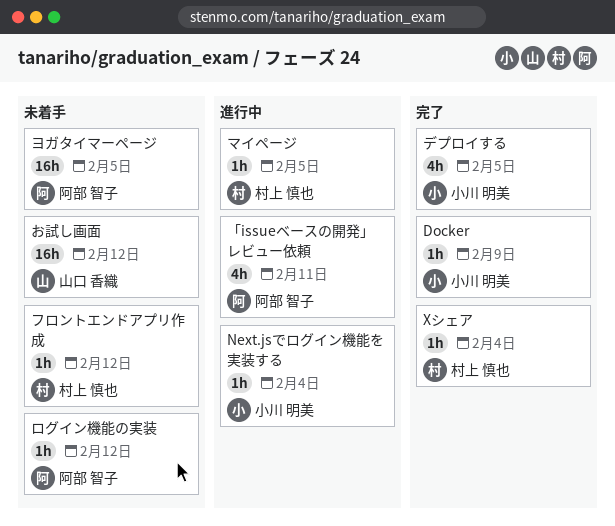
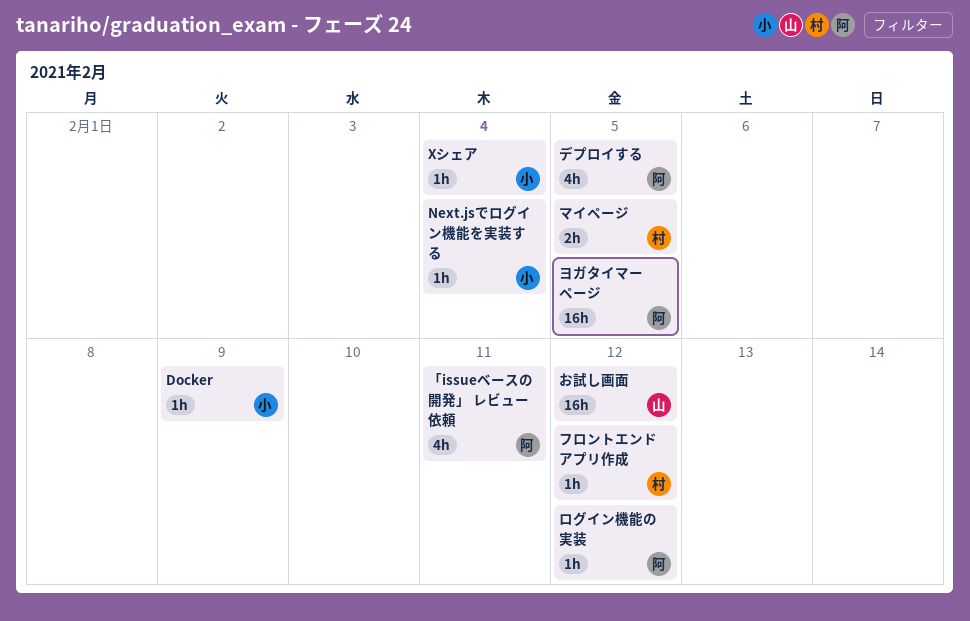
Xシェア, owner: 村上 慎也 -> 小川 明美
デプロイする, owner: 小川 明美 -> 阿部 智子
マイページ, estimate: 1h -> 2h

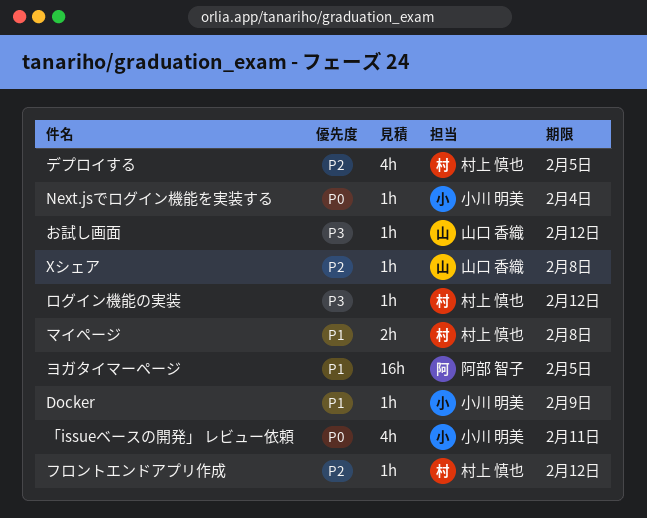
Xシェア, owner: 小川 明美 -> 山口 香織
Xシェア, due: Feb 4 -> Feb 8
「issueベースの開発」 レビュー依頼, owner: 阿部 智子 -> 小川 明美
お試し画面, estimate: 16h -> 1h
デプロイする, owner: 阿部 智子 -> 村上 慎也
マイページ, due: Feb 5 -> Feb 8
ログイン機能の実装, owner: 阿部 智子 -> 村上 慎也

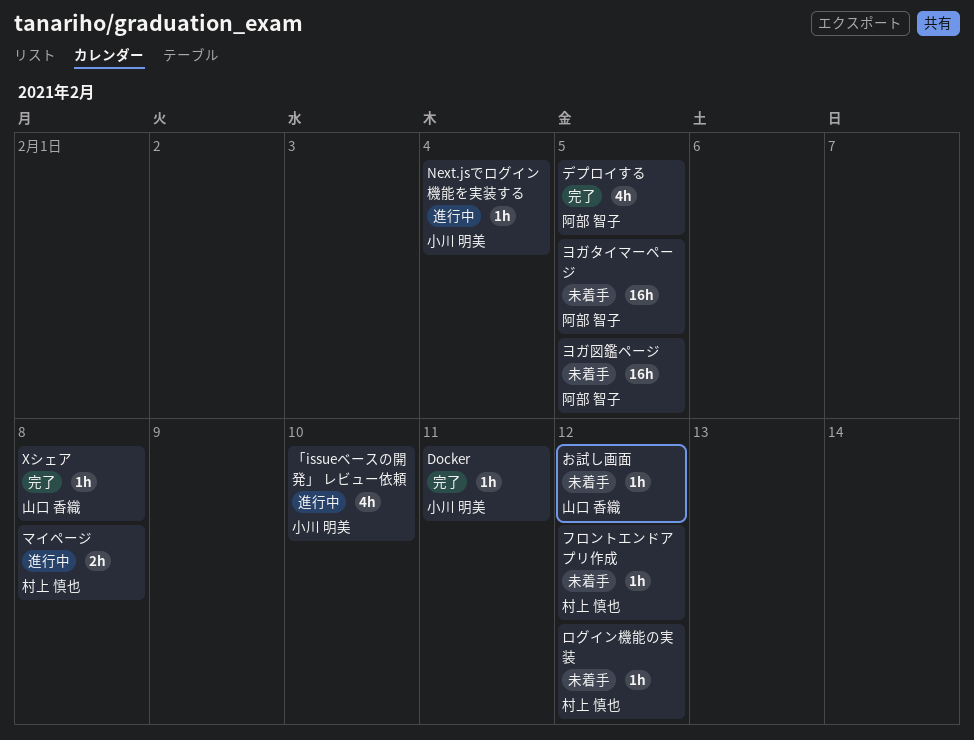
Docker, due: Feb 9 -> Feb 11
「issueベースの開発」 レビュー依頼, due: Feb 11 -> Feb 10
デプロイする, owner: 村上 慎也 -> 阿部 智子
ヨガ図鑑ページ: none -> present

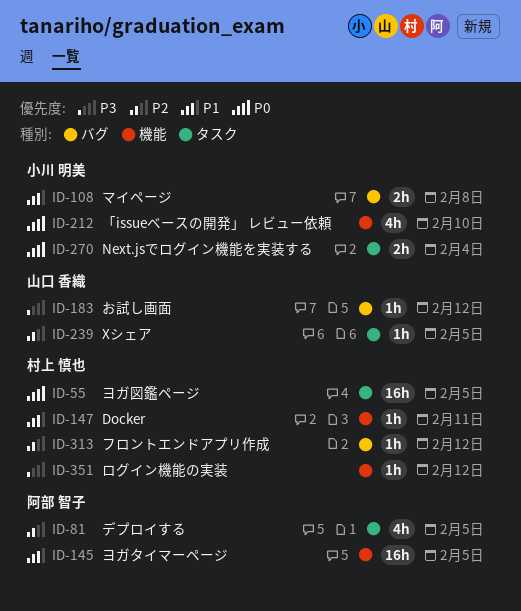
Docker, owner: 小川 明美 -> 村上 慎也
Next.jsでログイン機能を実装する, estimate: 1h -> 2h
Xシェア, due: Feb 8 -> Feb 5
マイページ, owner: 村上 慎也 -> 小川 明美
ヨガ図鑑ページ, owner: 阿部 智子 -> 村上 慎也

